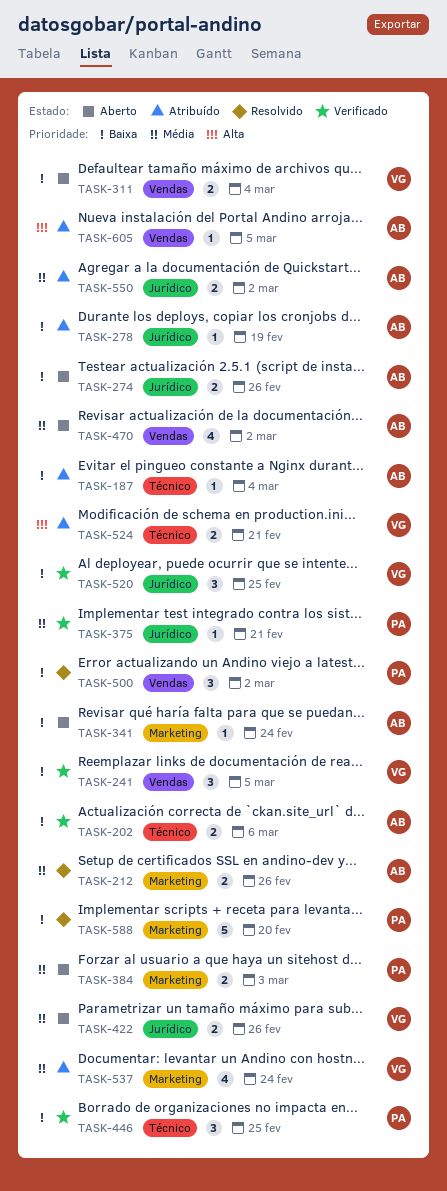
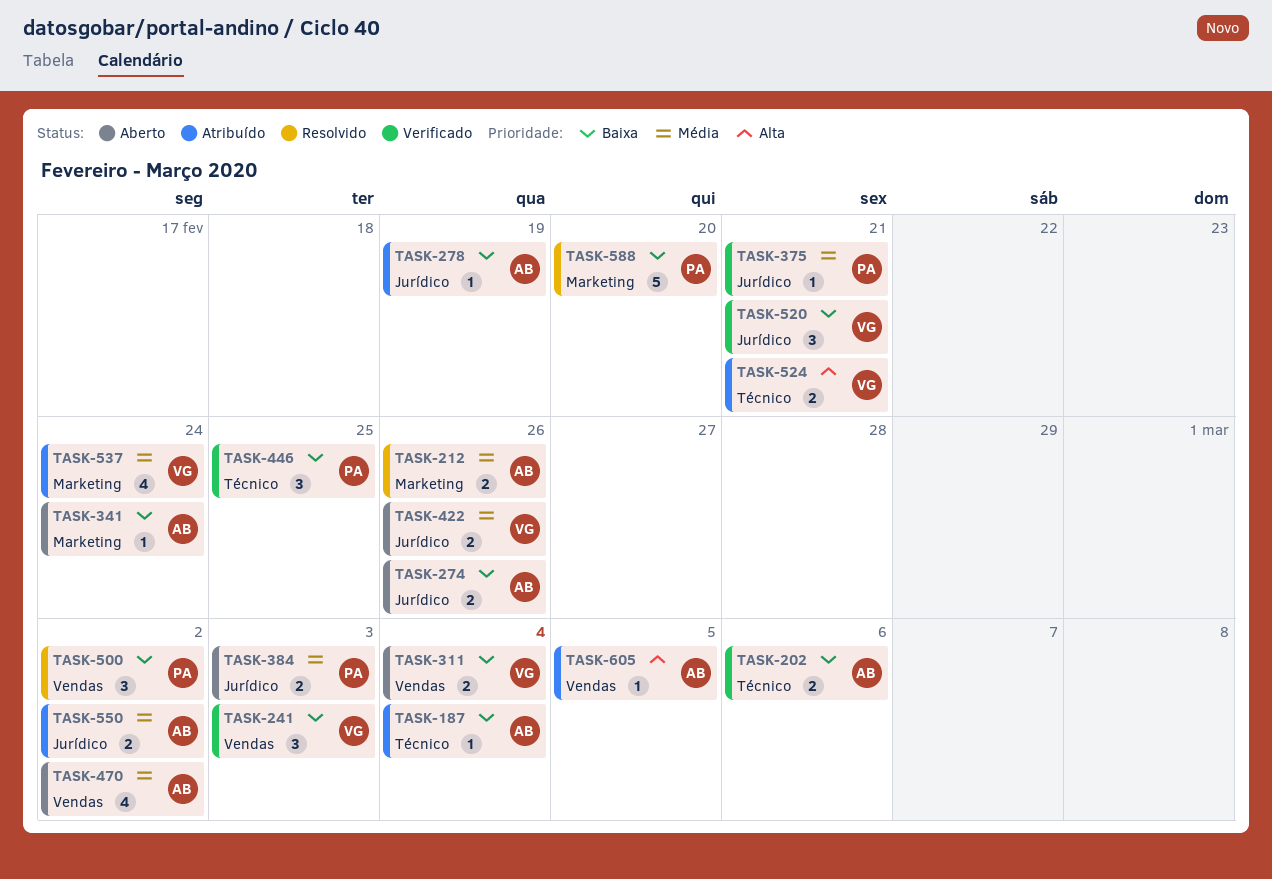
TASK-241, due: Mar 5 -> Mar 3
TASK-384, label: Marketing -> Jurídico
TASK-520, due: Feb 25 -> Feb 21

